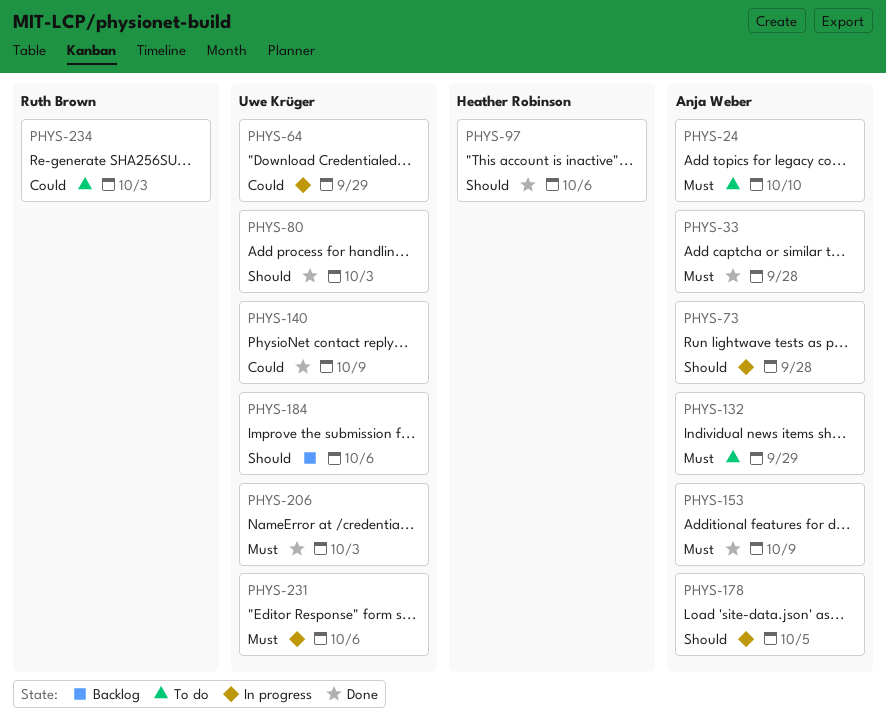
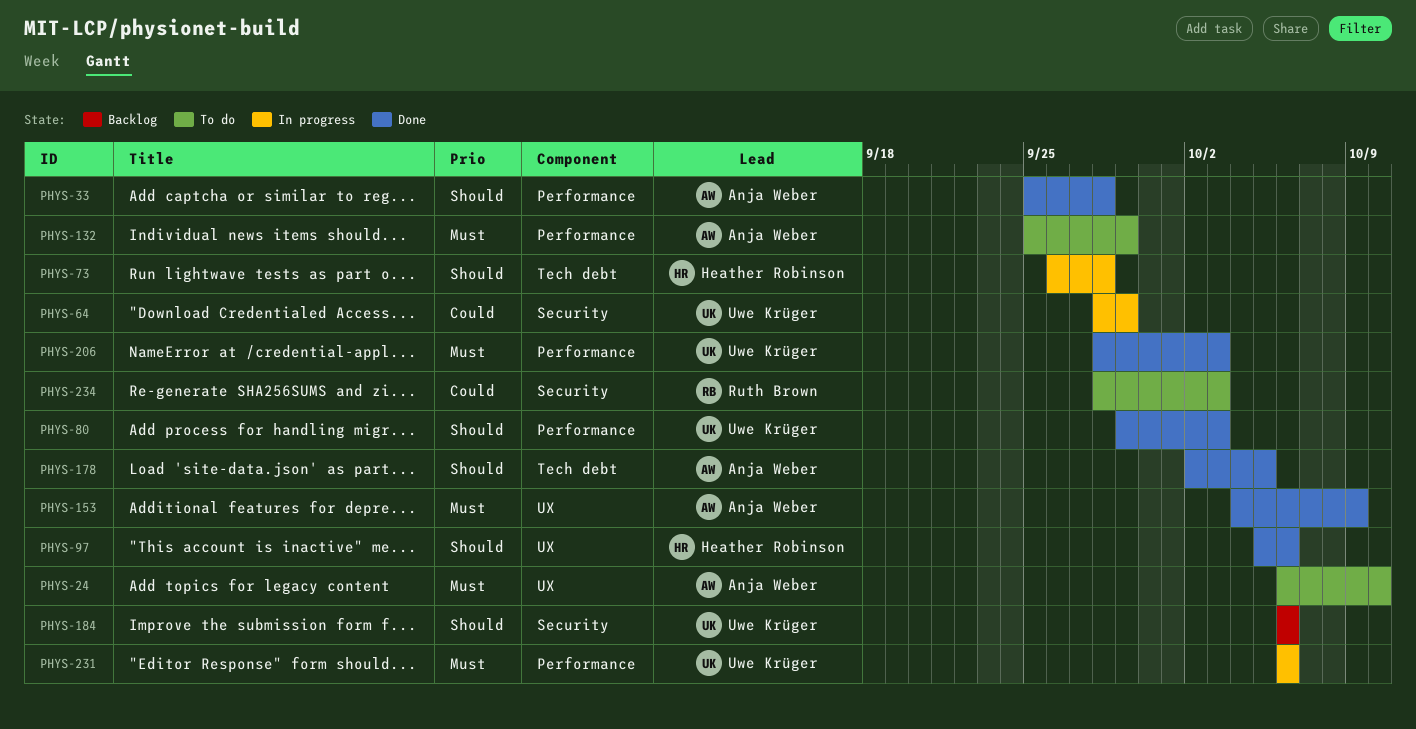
PHYS-33, priority: Must -> Should
PHYS-73, owner: Anja Weber -> Heather Robinson
PHYS-140: present -> none
PHYS-178, status: In progress -> Done

